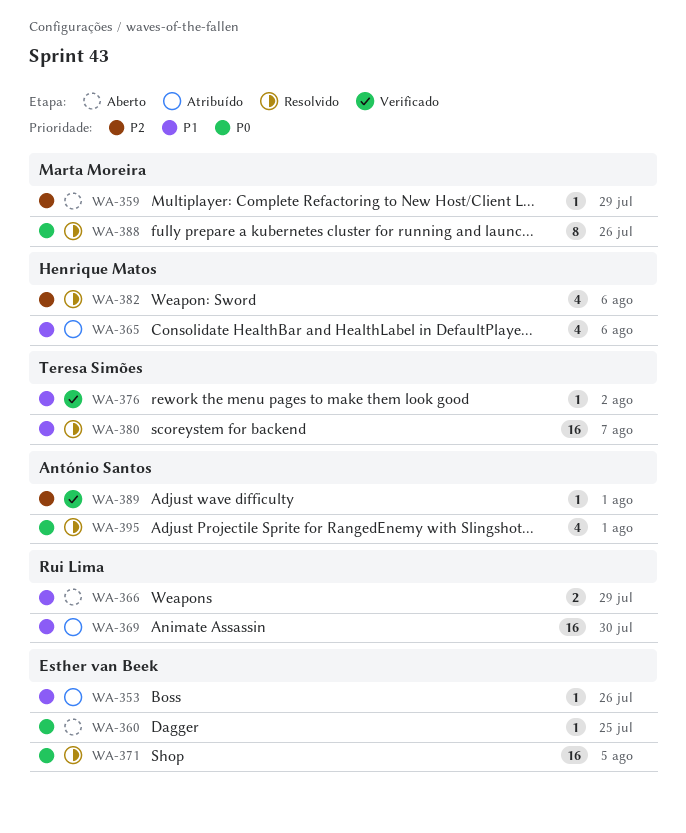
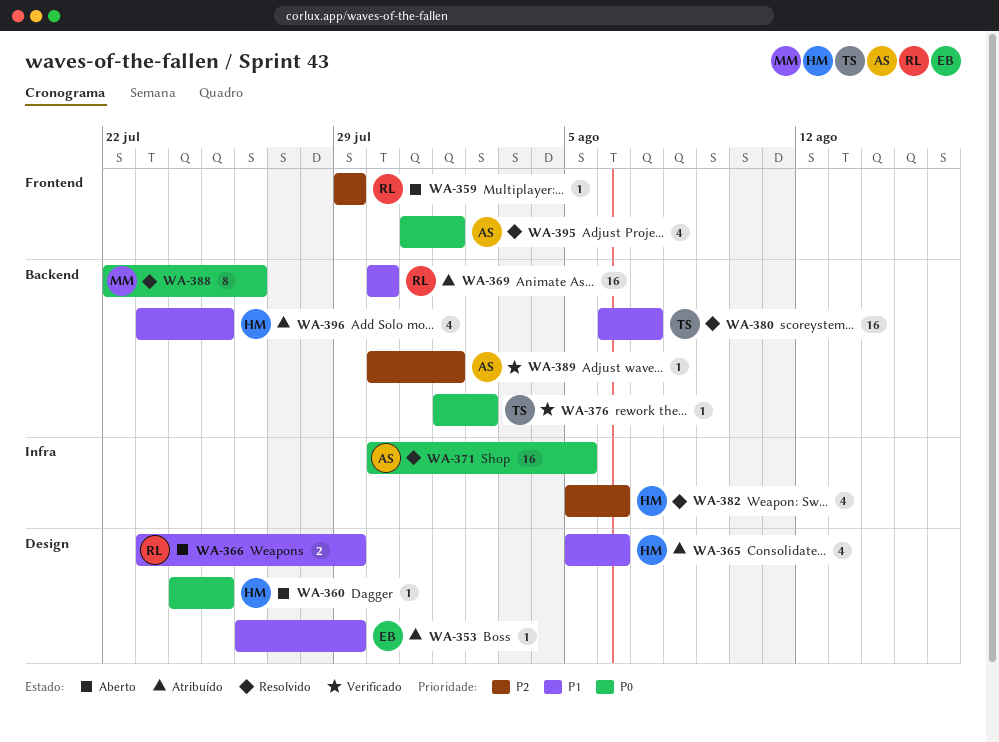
WA-353, due: Jul 26 -> Jul 29
WA-359, owner: Marta Moreira -> Rui Lima
WA-360, owner: Esther van Beek -> Henrique Matos
WA-371, owner: Esther van Beek -> António Santos
WA-376, priority: P1 -> P0
WA-396: none -> present

